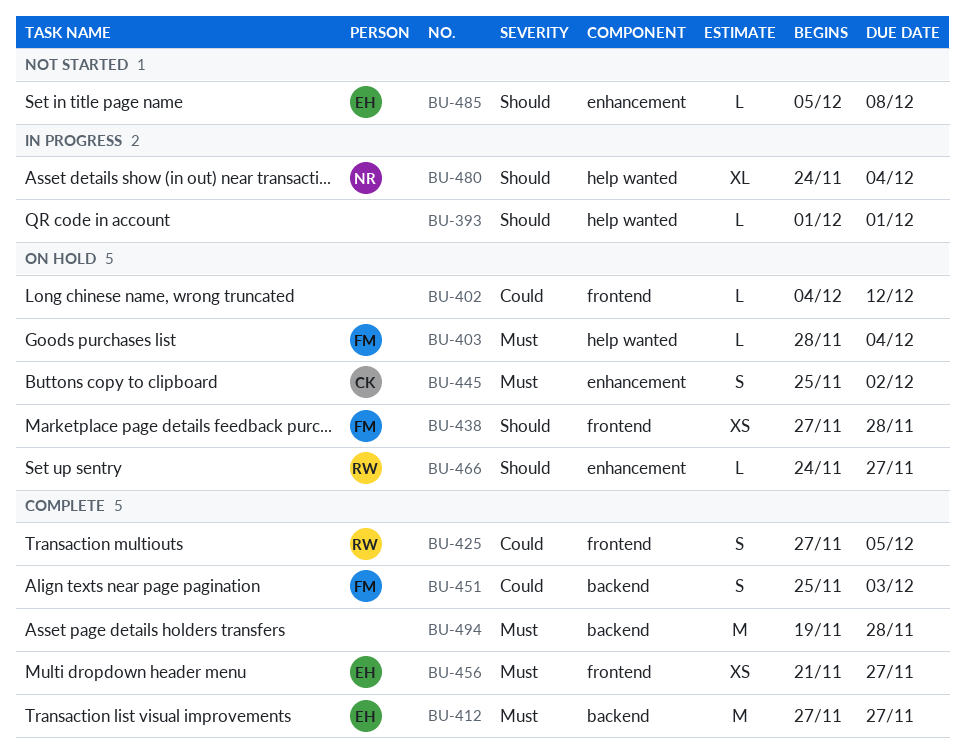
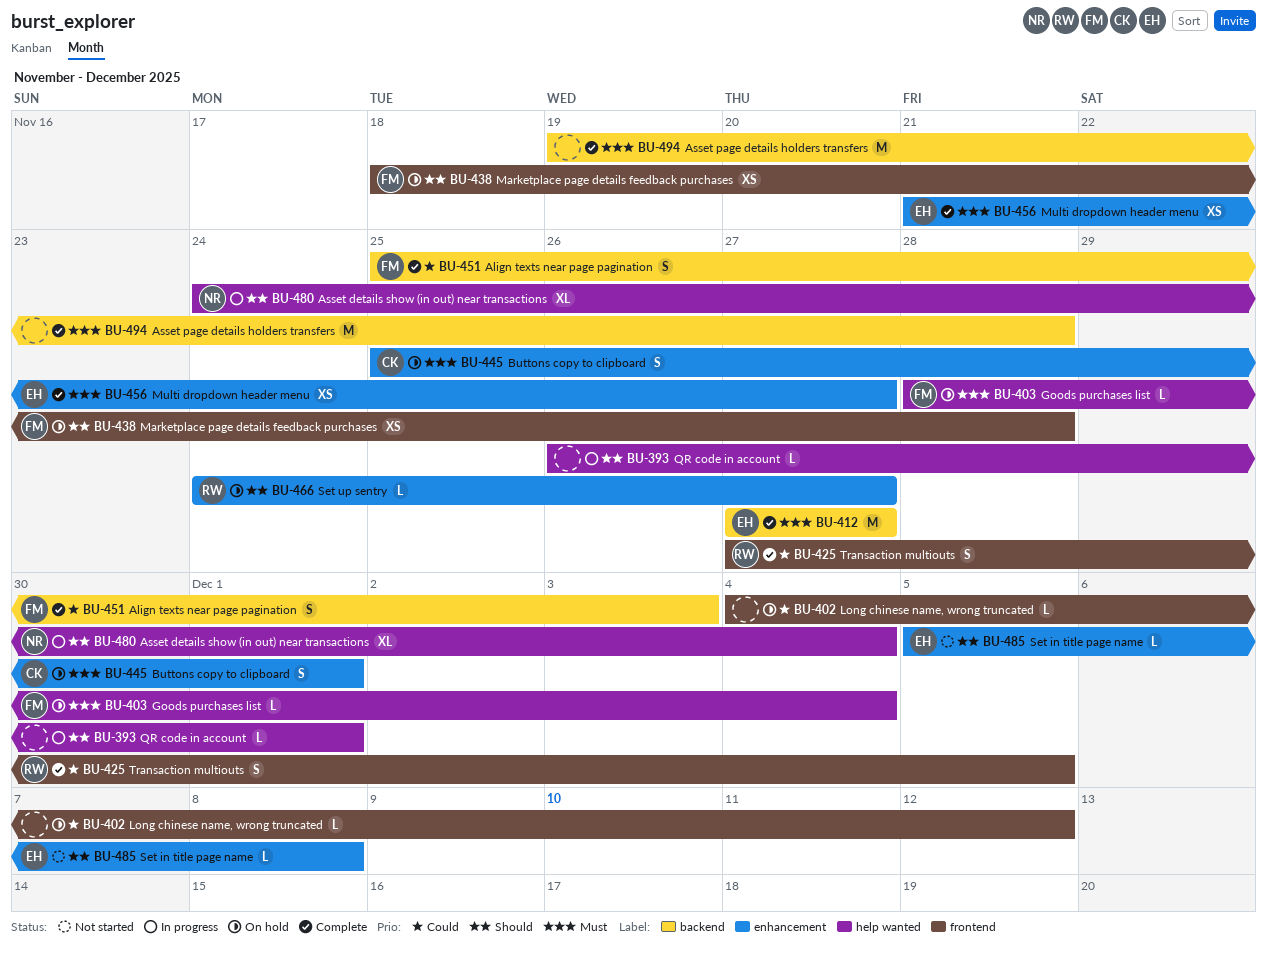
BU-393, start: Dec 1 -> Nov 26
BU-438, start: Nov 27 -> Nov 18
BU-445, due: Dec 2 -> Dec 1
BU-456, label: frontend -> enhancement

